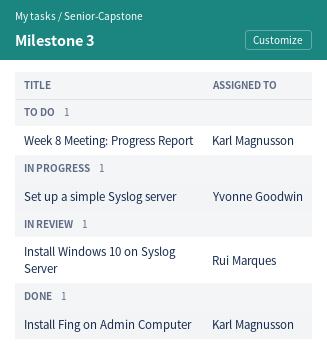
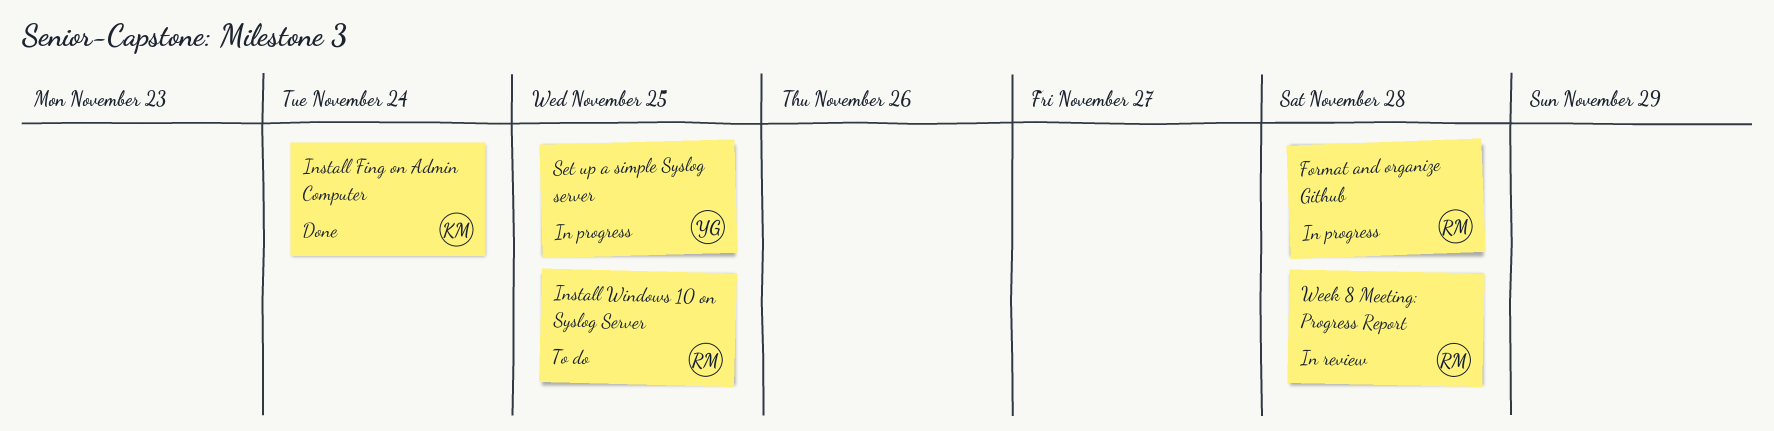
Format and organize Github: none -> present
Install Windows 10 on Syslog Server, status: In review -> To do
Week 8 Meeting: Progress Report, status: To do -> In review
Week 8 Meeting: Progress Report, owner: Karl Magnusson -> Rui Marques

